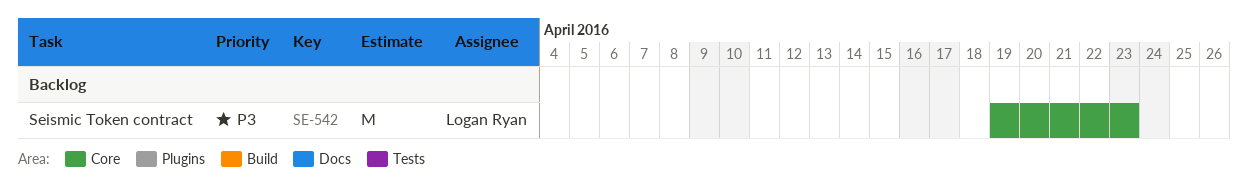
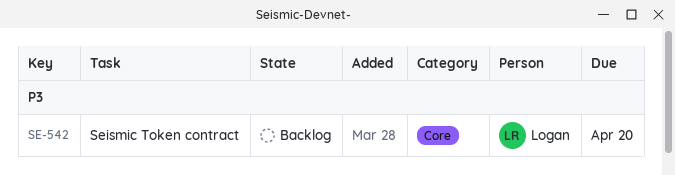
SE-542, due: Apr 23 -> Apr 20

